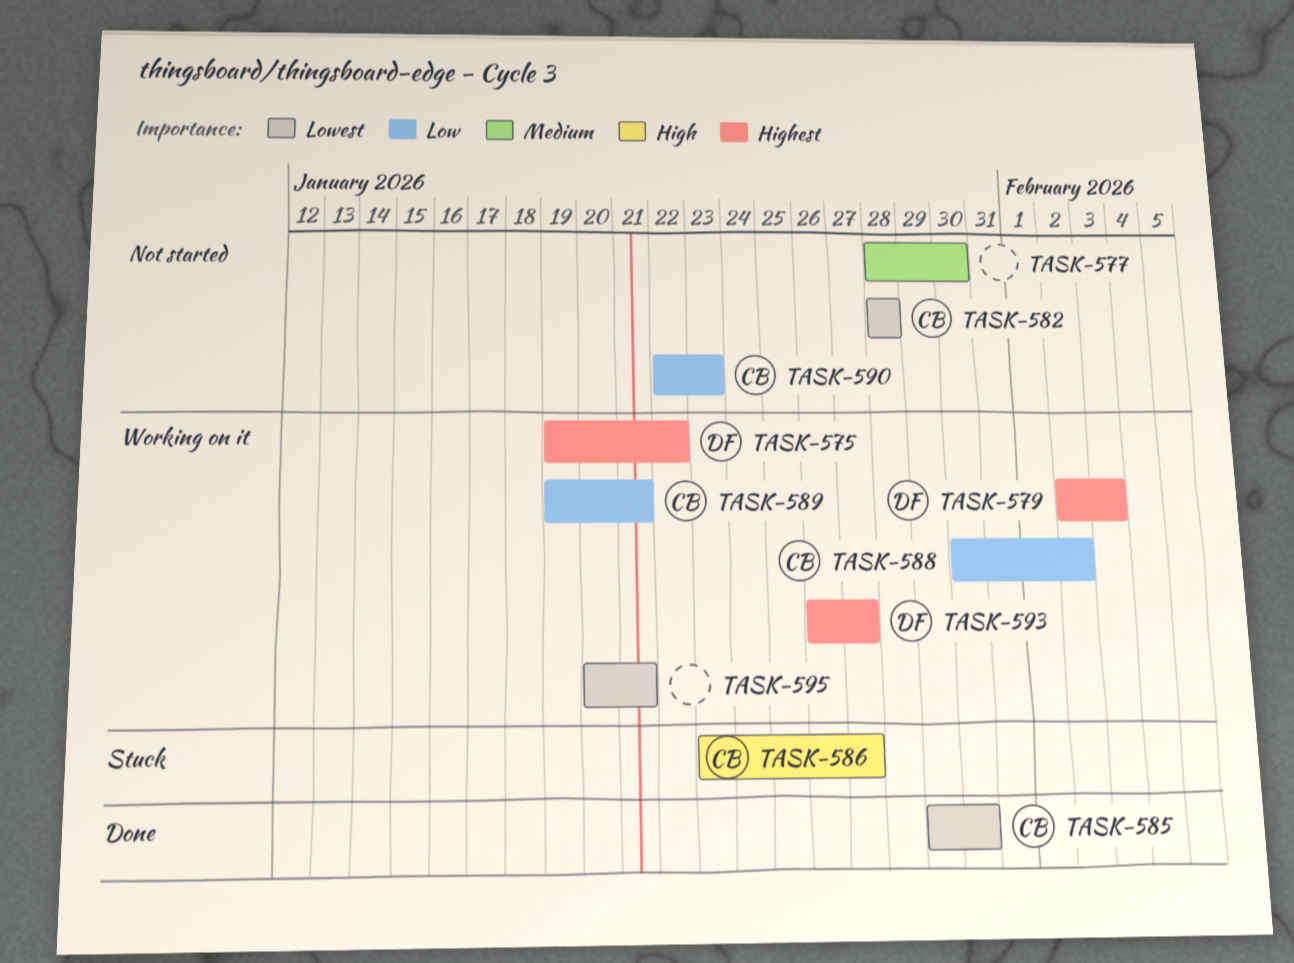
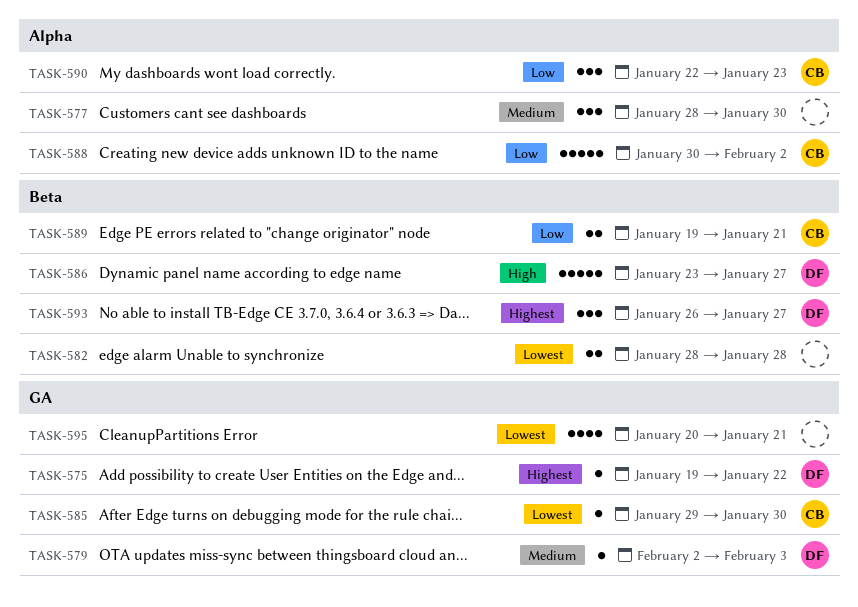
TASK-579, priority: Highest -> Medium
TASK-582, owner: CB -> none
TASK-586, owner: CB -> DF

